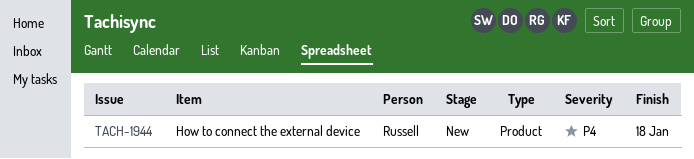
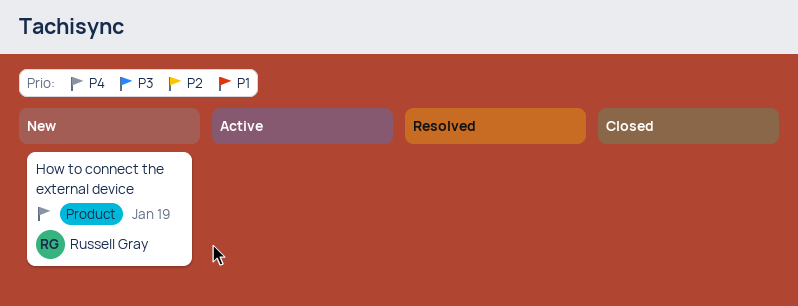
How to connect the external device, due: Jan 18 -> Jan 19

